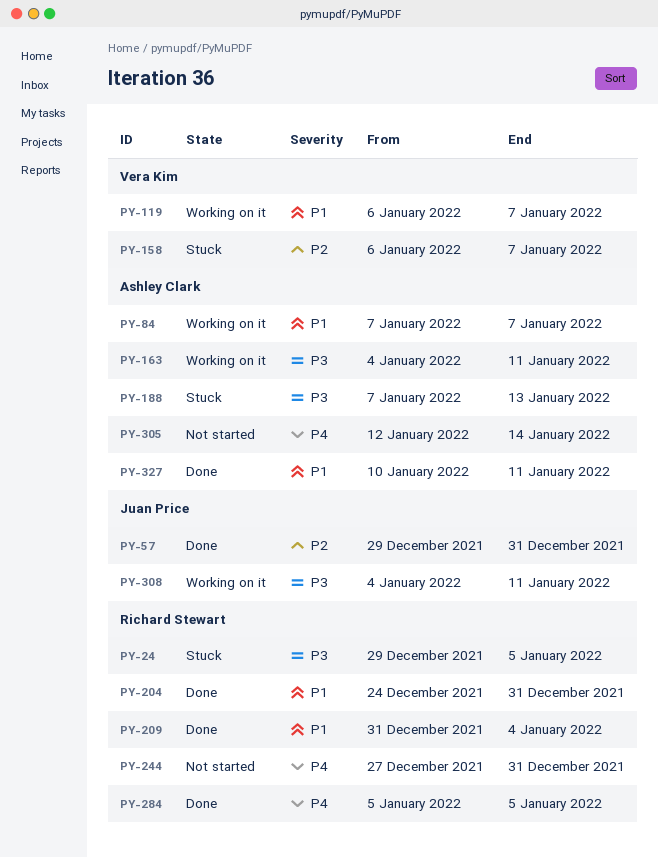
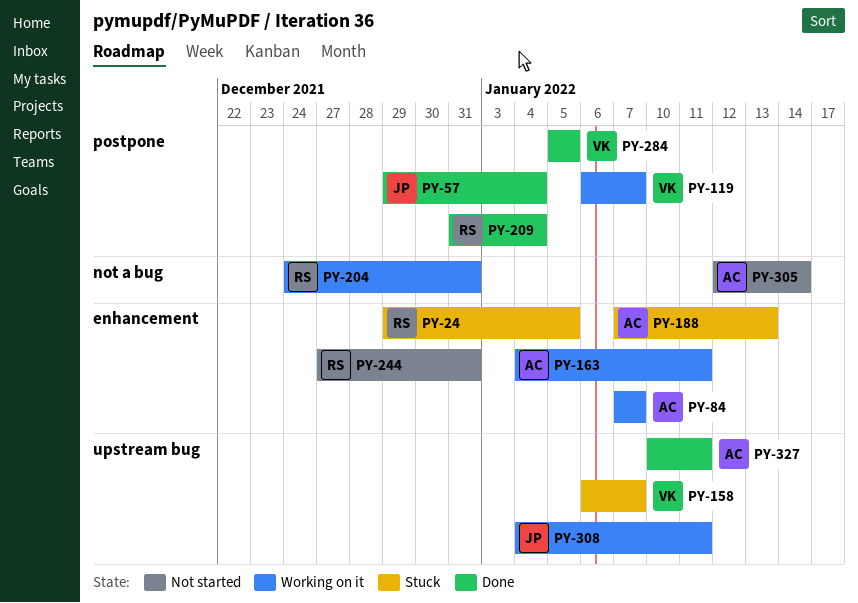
PY-57, due: Dec 31 -> Jan 4
PY-204, status: Done -> Working on it
PY-284, owner: Richard Stewart -> Vera Kim

